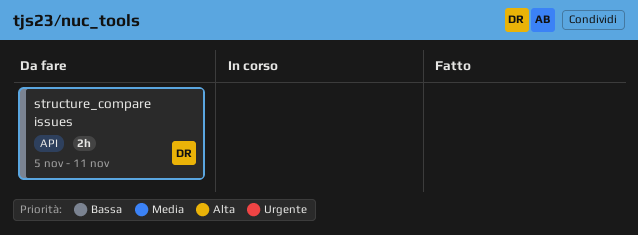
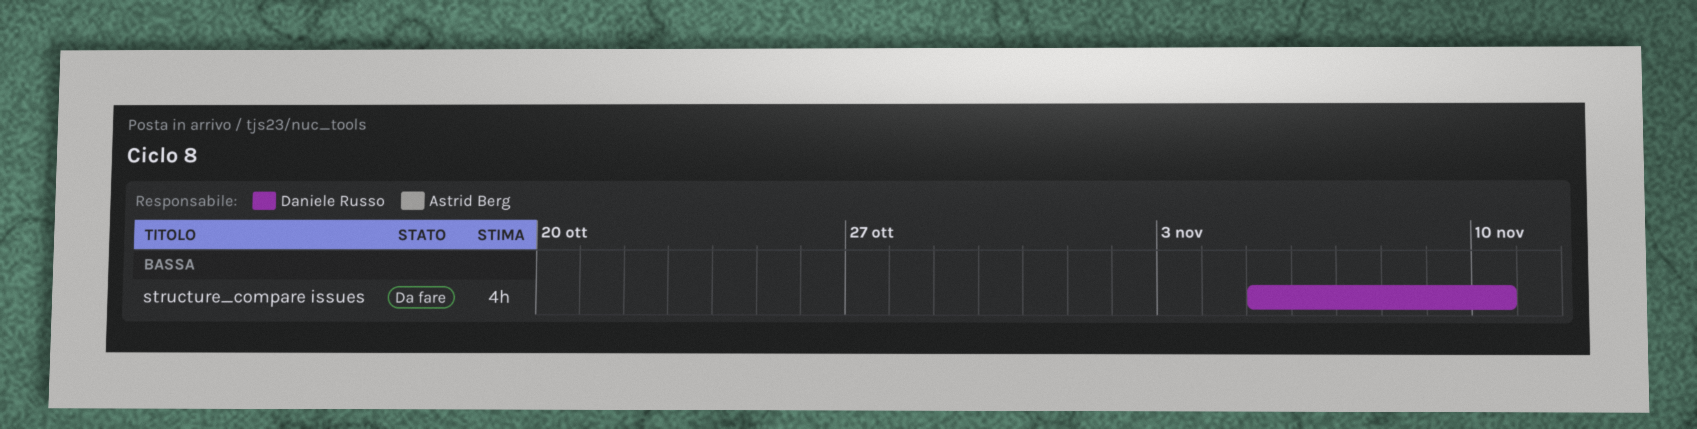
structure_compare issues, estimate: 2h -> 4h
structure_compare issues, due: Nov 11 -> Nov 10

